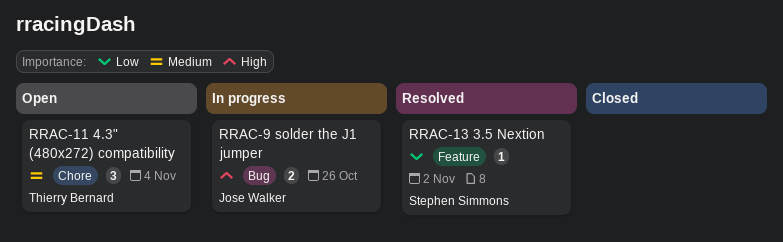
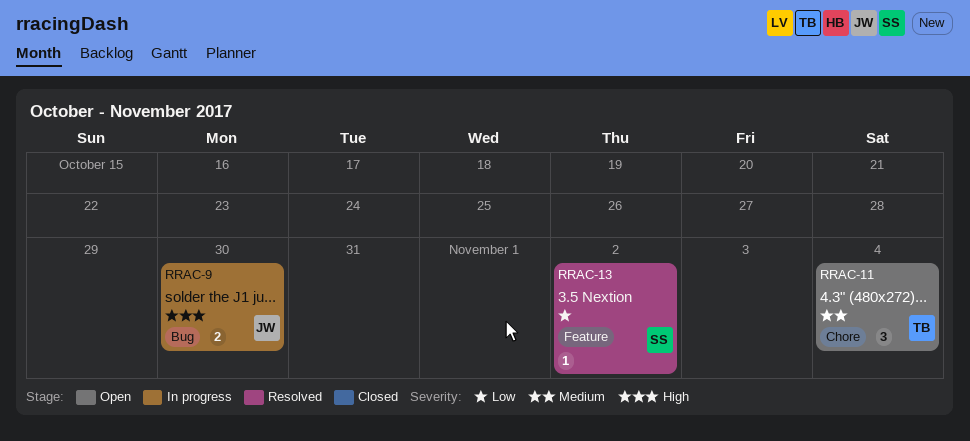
RRAC-9, due: Oct 26 -> Oct 30

